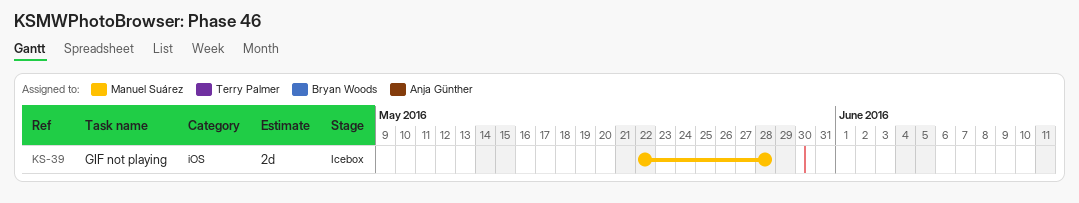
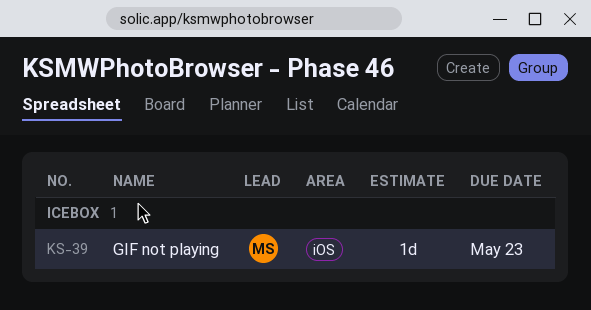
KS-39, estimate: 2d -> 1d
KS-39, due: May 28 -> May 23

